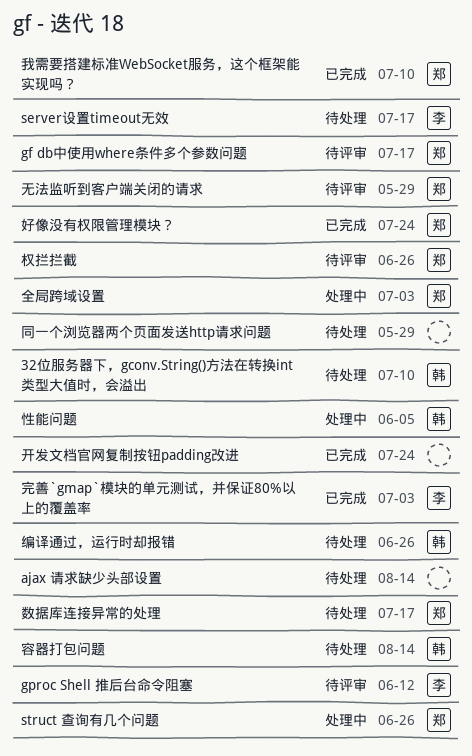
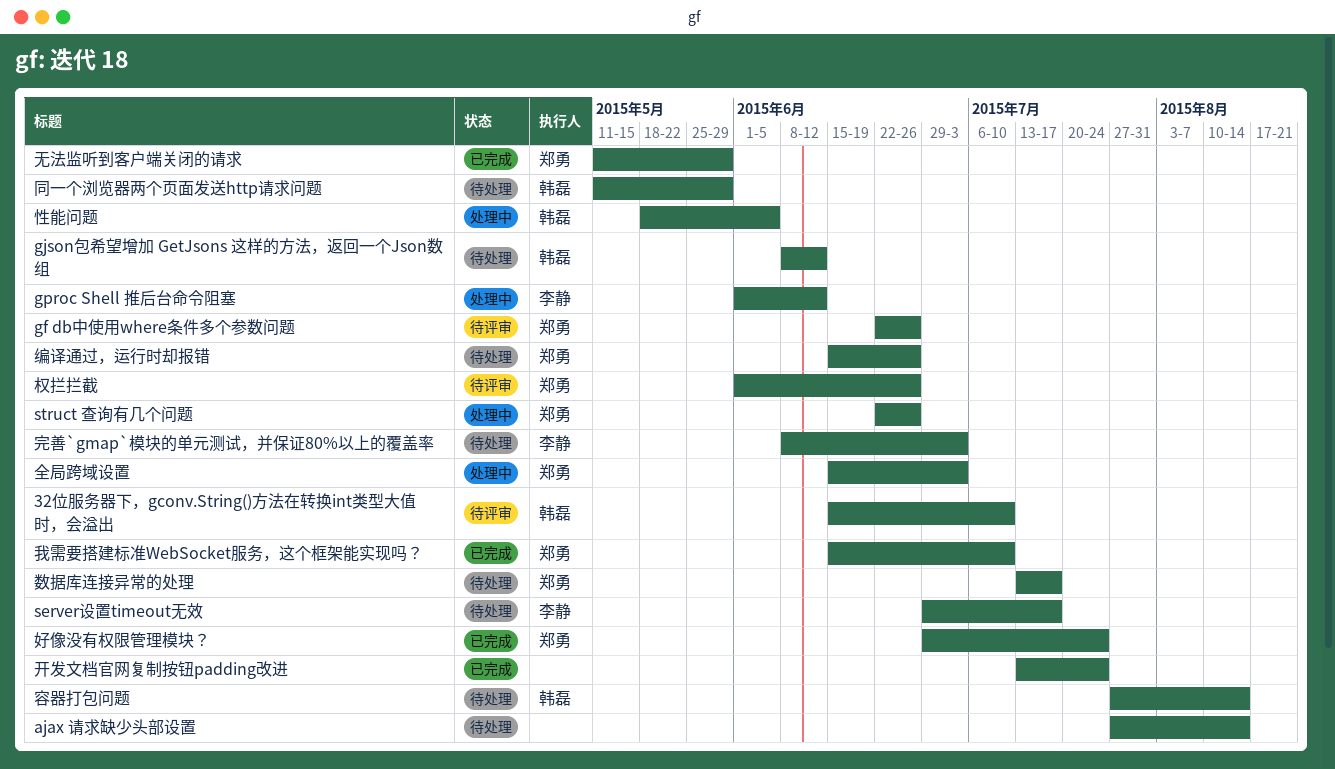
32位服务器下，gconv.String()方法在转换int类型大值时，会溢出, status: 待处理 -> 待评审
gf db中使用where条件多个参数问题, due: Jul 17 -> Jun 26
gjson包希望增加 GetJsons 这样的方法，返回一个Json数组: none -> present
gproc Shell 推后台命令阻塞, status: 待评审 -> 处理中
同一个浏览器两个页面发送http请求问题, owner: none -> 韩磊
完善`gmap`模块的单元测试，并保证80%以上的覆盖率, status: 已完成 -> 待处理
无法监听到客户端关闭的请求, status: 待评审 -> 已完成
编译通过，运行时却报错, owner: 韩磊 -> 郑勇

